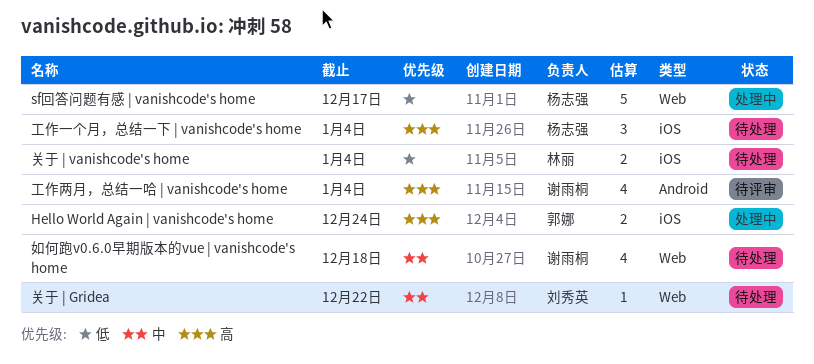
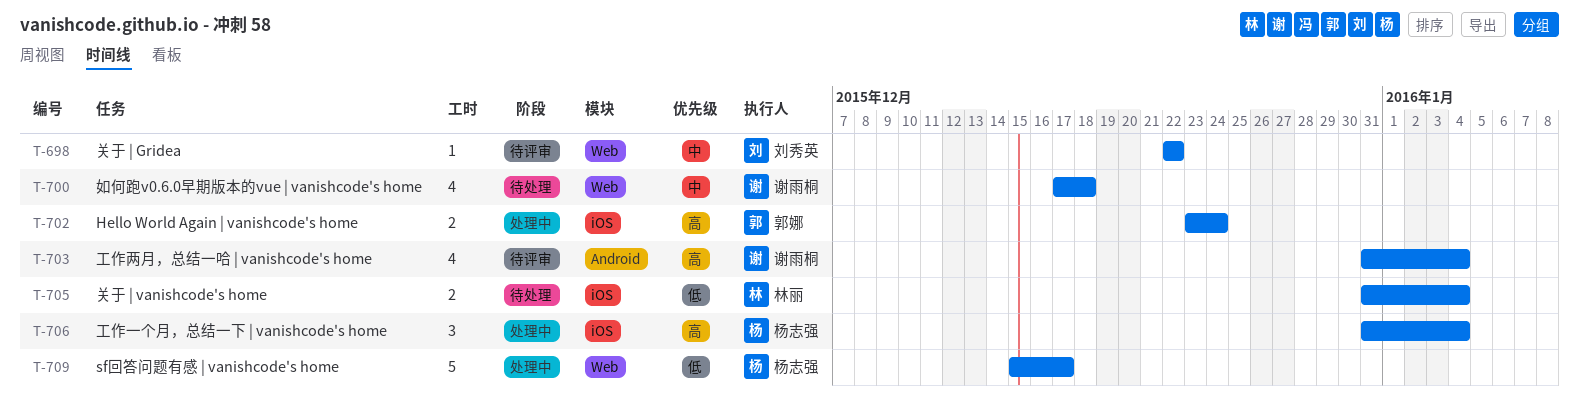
关于 | Gridea, status: 待处理 -> 待评审
工作一个月，总结一下 | vanishcode's home, status: 待处理 -> 处理中

